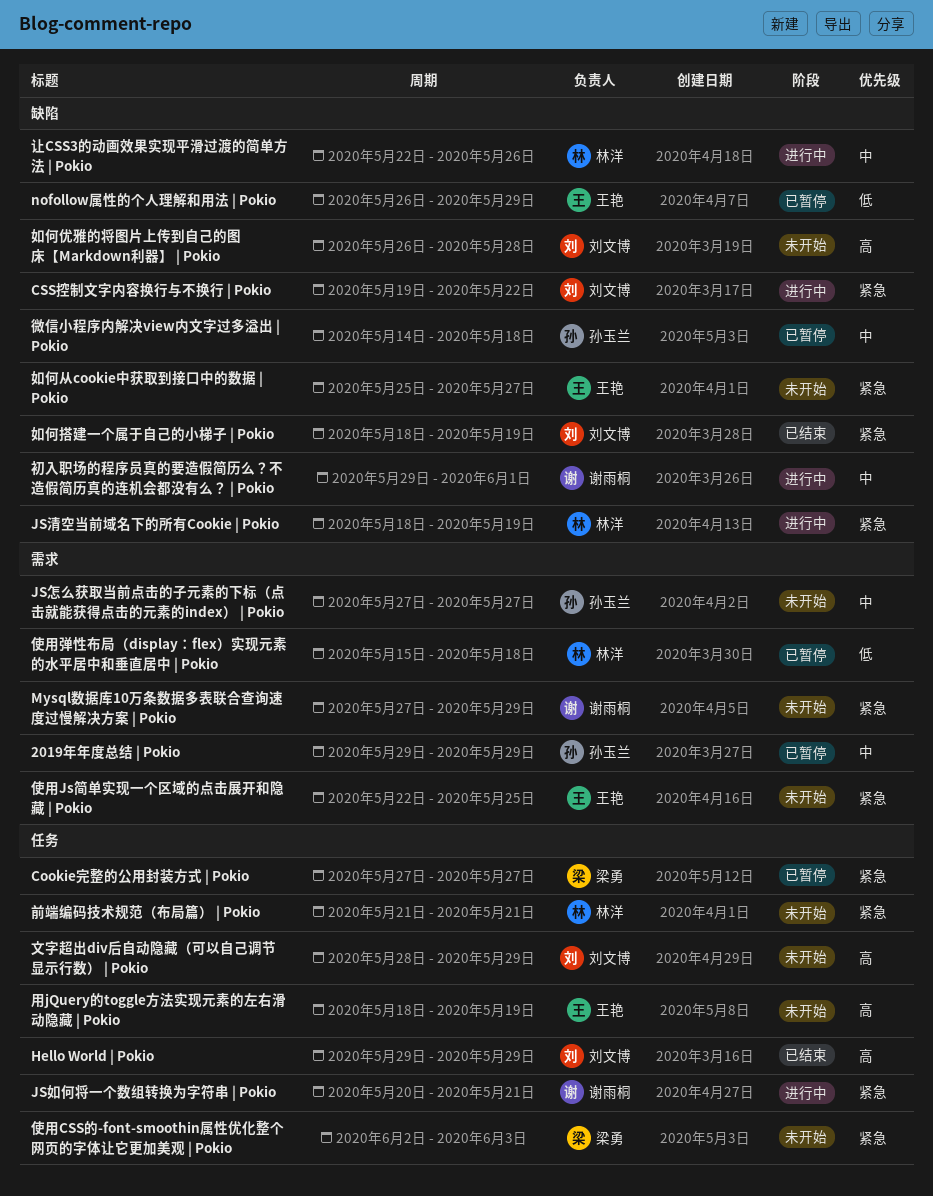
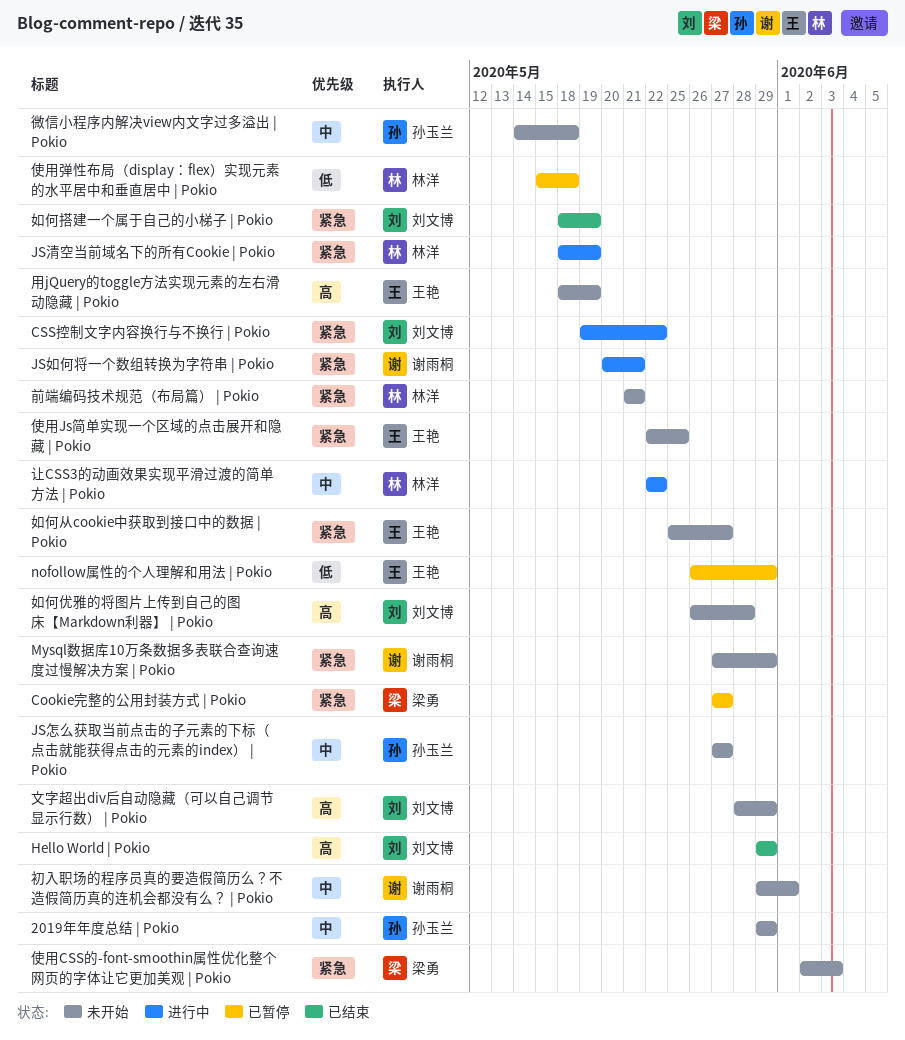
2019年年度总结 | Pokio, status: 已暂停 -> 未开始
初入职场的程序员真的要造假简历么？不造假简历真的连机会都没有么？ | Pokio, status: 进行中 -> 未开始
微信小程序内解决view内文字过多溢出 | Pokio, status: 已暂停 -> 未开始
让CSS3的动画效果实现平滑过渡的简单方法 | Pokio, due: May 26 -> May 22

